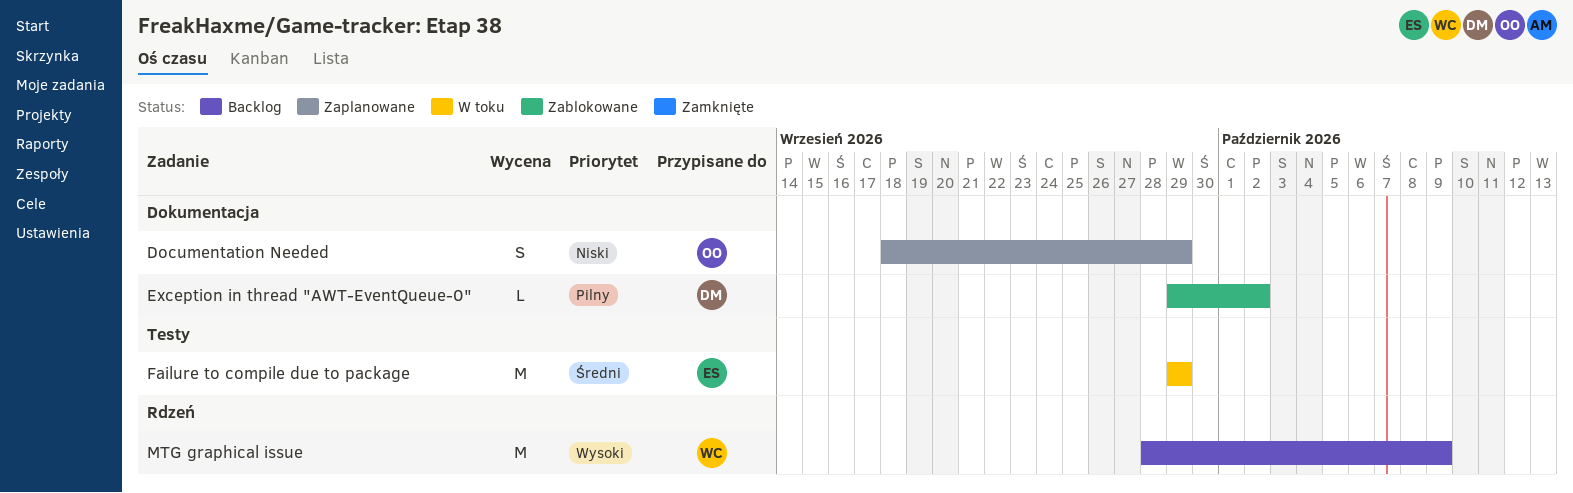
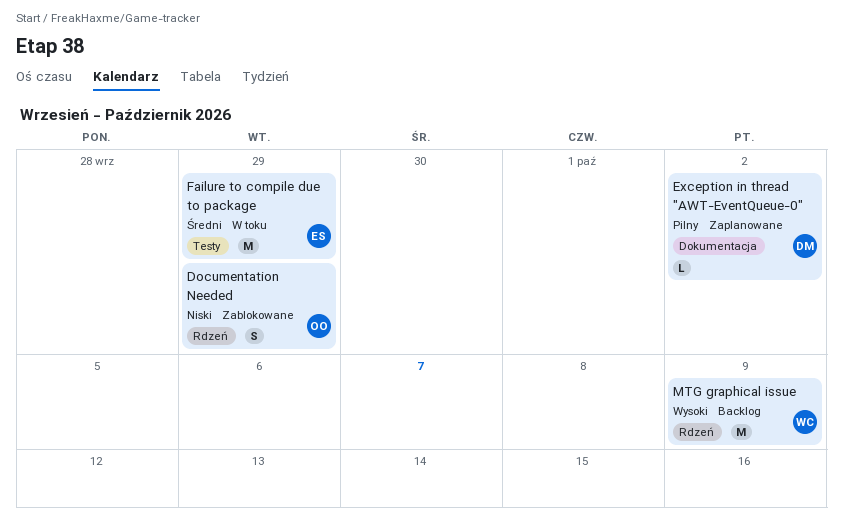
Documentation Needed, status: Zaplanowane -> Zablokowane
Documentation Needed, label: Dokumentacja -> Rdzeń
Exception in thread "AWT-EventQueue-0", status: Zablokowane -> Zaplanowane

